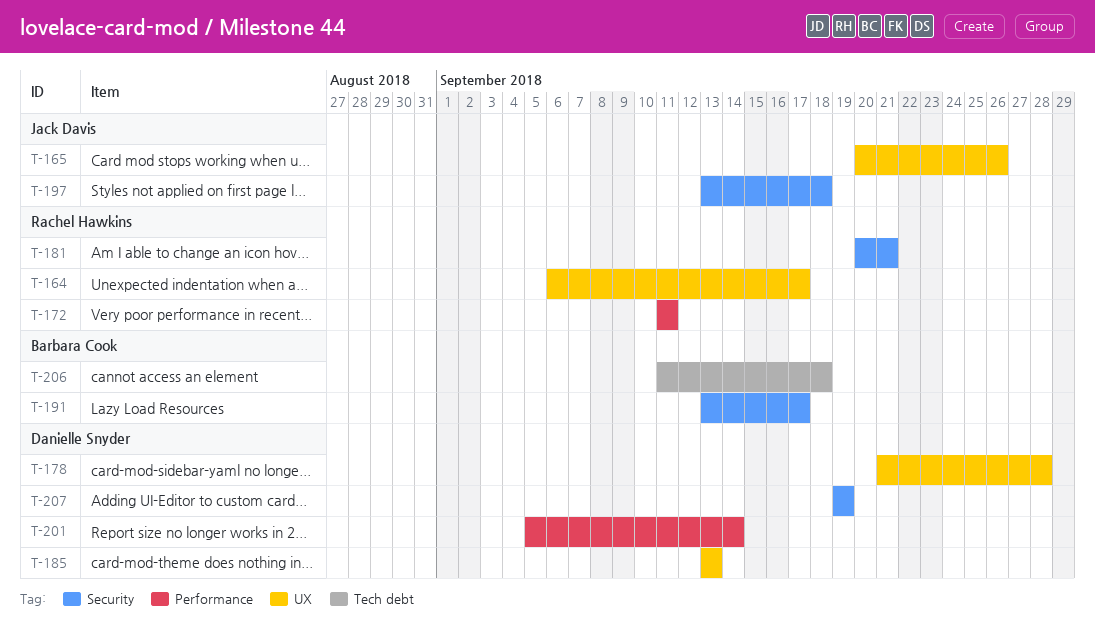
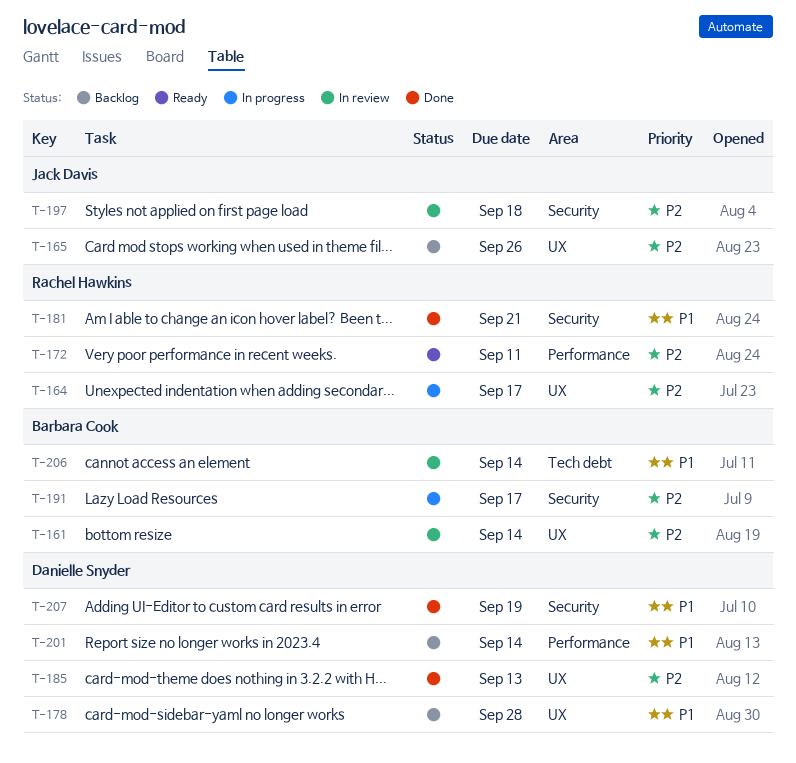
T-161: none -> present
T-206, due: Sep 18 -> Sep 14

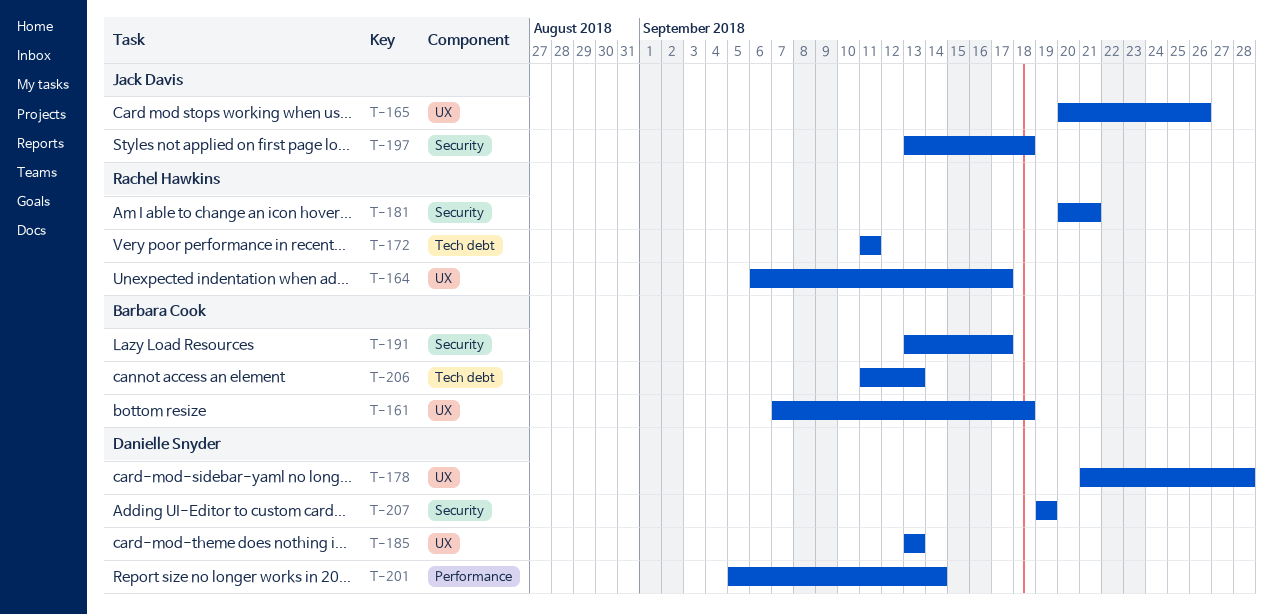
T-161, due: Sep 14 -> Sep 18
T-172, label: Performance -> Tech debt
T-206, due: Sep 14 -> Sep 13

